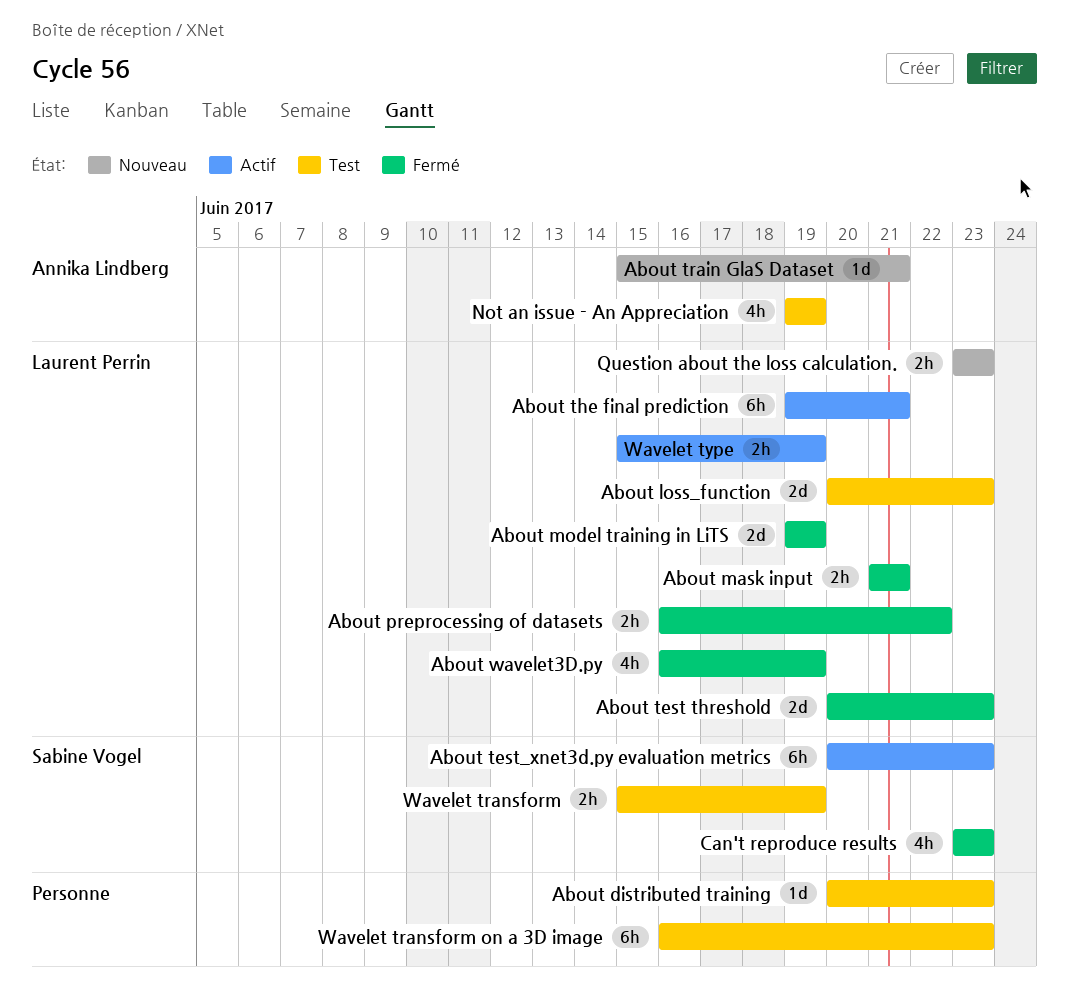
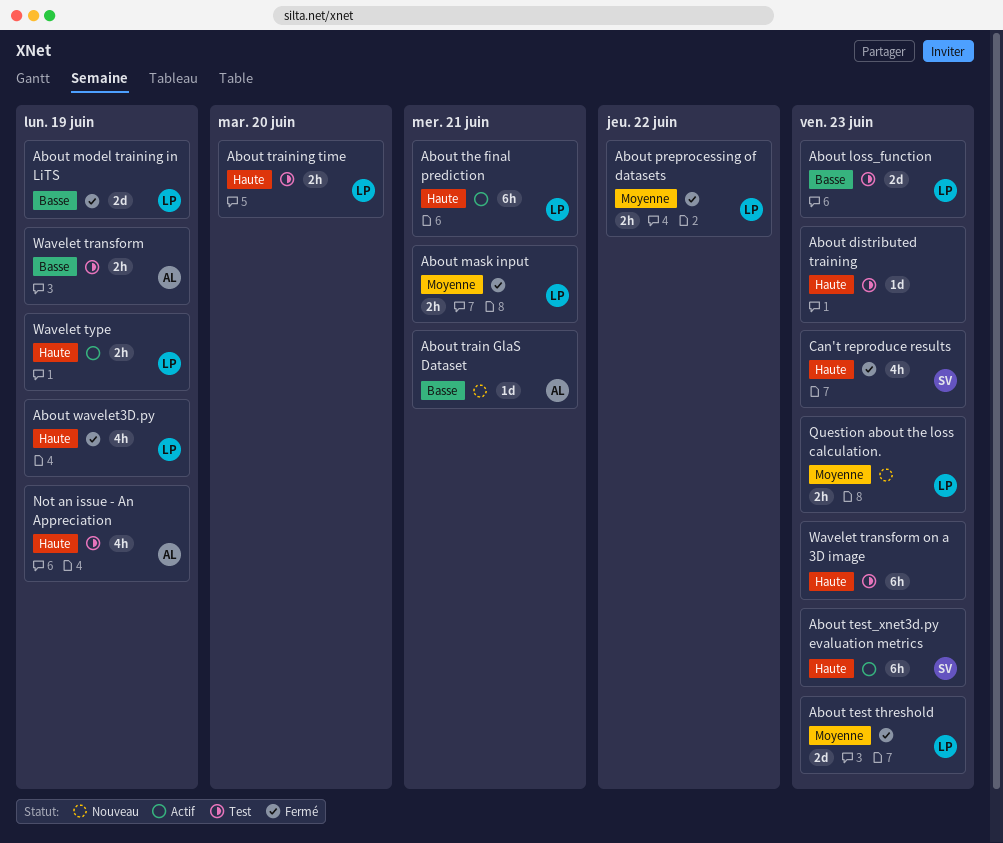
About training time: none -> present
Wavelet transform, owner: Sabine Vogel -> Annika Lindberg

